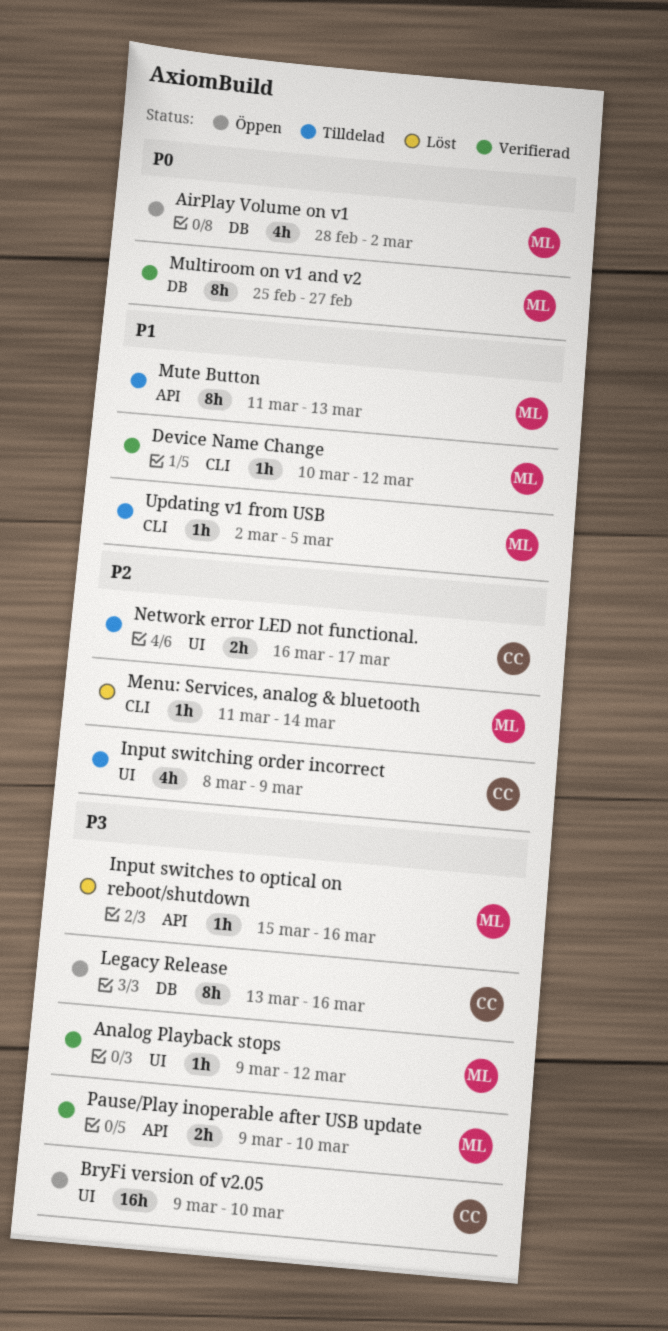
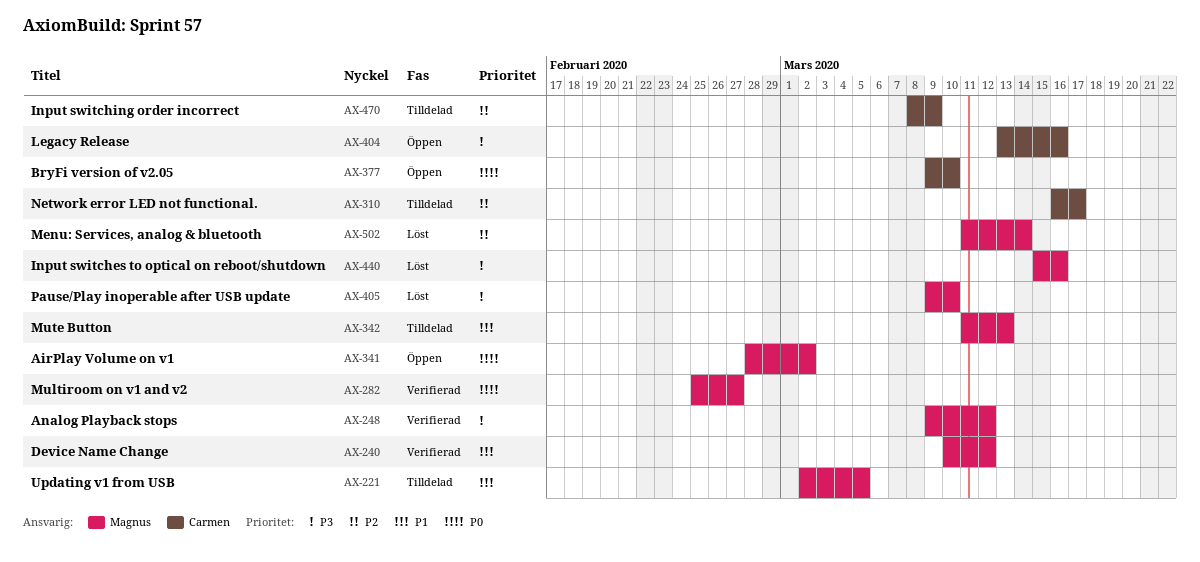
BryFi version of v2.05, priority: P3 -> P0
Pause/Play inoperable after USB update, status: Verifierad -> Löst

